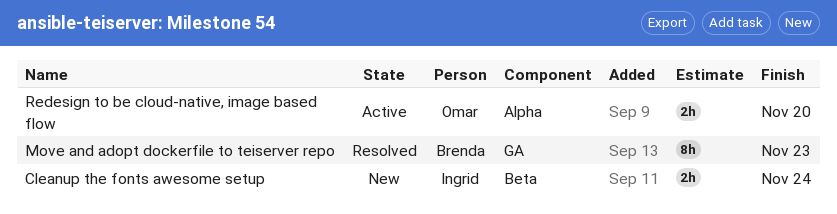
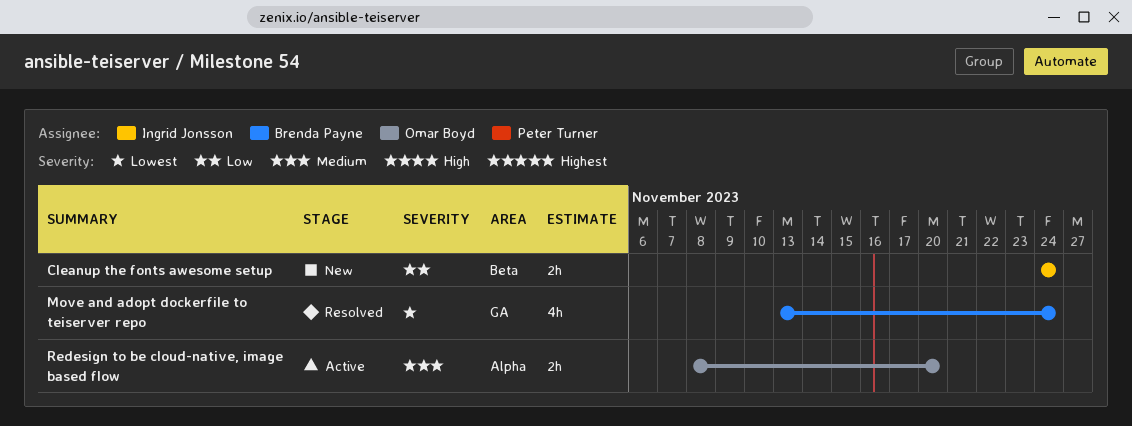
Move and adopt dockerfile to teiserver repo, estimate: 8h -> 4h
Move and adopt dockerfile to teiserver repo, due: Nov 23 -> Nov 24

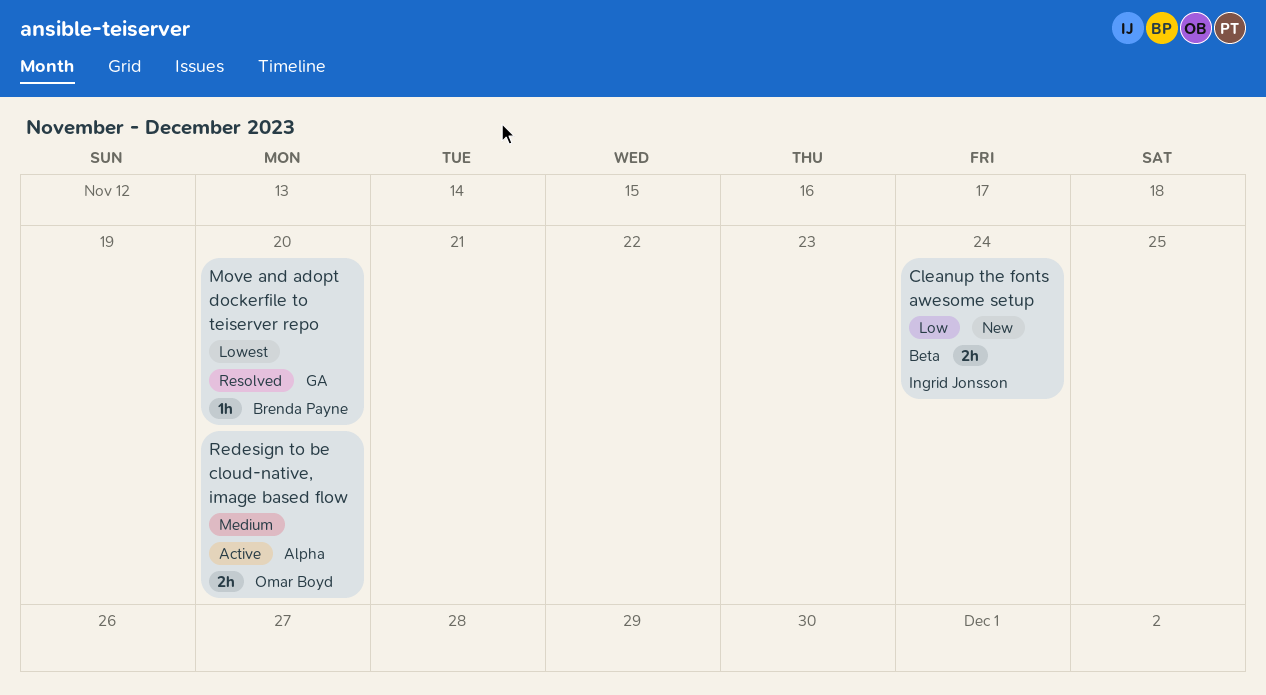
Move and adopt dockerfile to teiserver repo, estimate: 4h -> 1h
Move and adopt dockerfile to teiserver repo, due: Nov 24 -> Nov 20

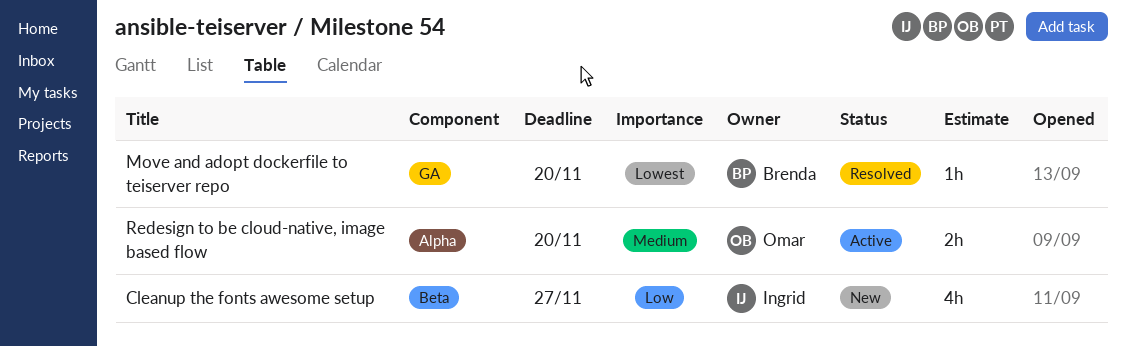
Cleanup the fonts awesome setup, estimate: 2h -> 4h
Cleanup the fonts awesome setup, due: Nov 24 -> Nov 27

